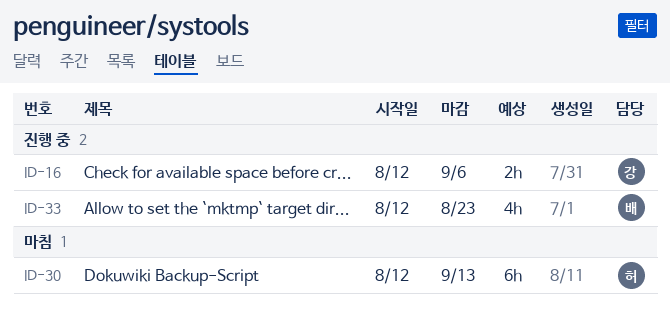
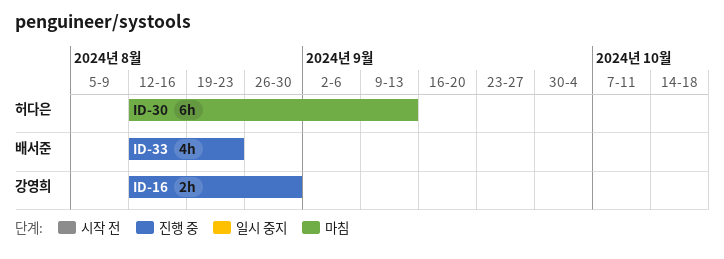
ID-16, due: Sep 6 -> Aug 30

